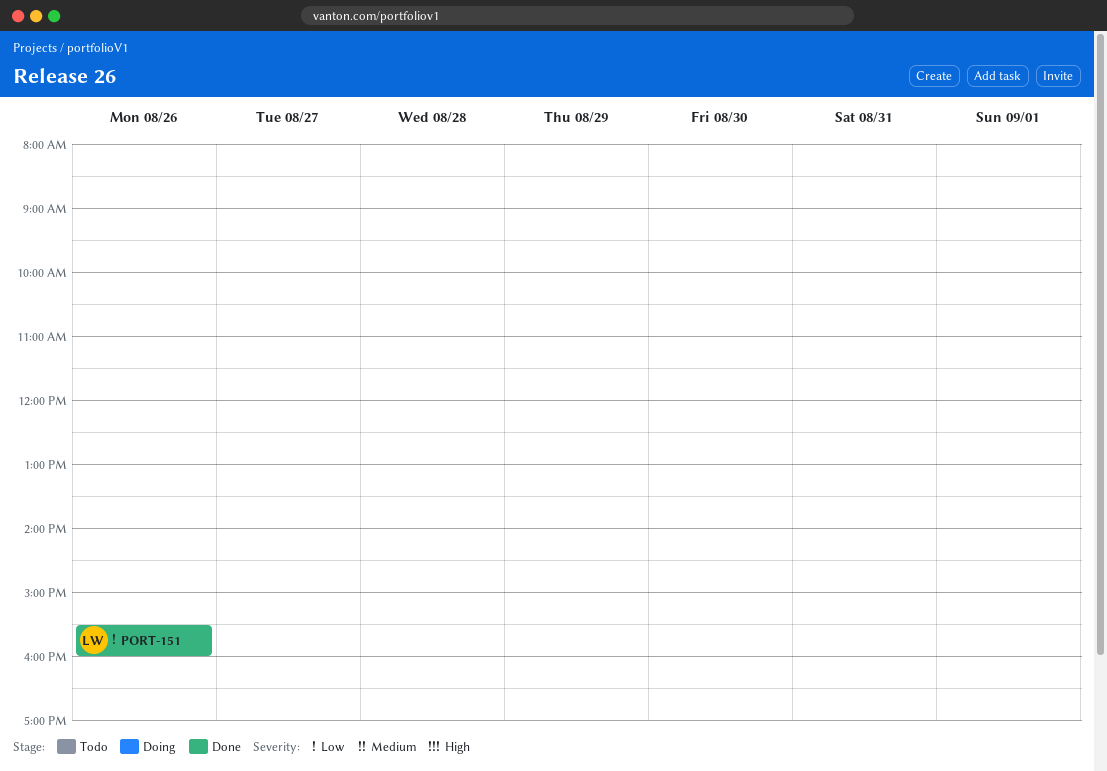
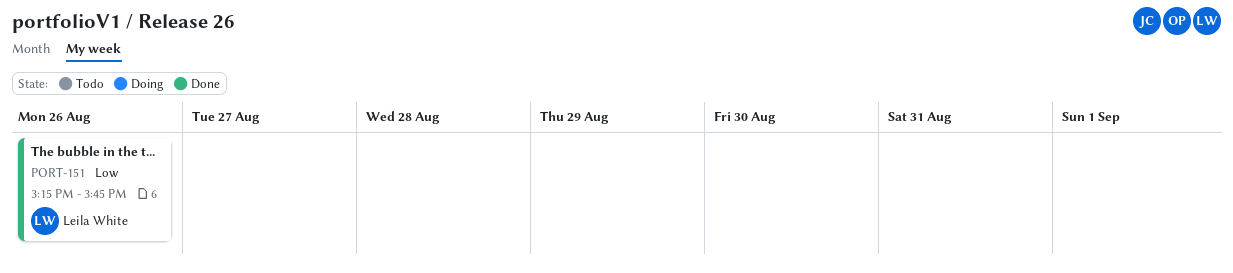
PORT-151, begins: 15:30 -> 15:15
PORT-151, ends: 16:00 -> 15:45

